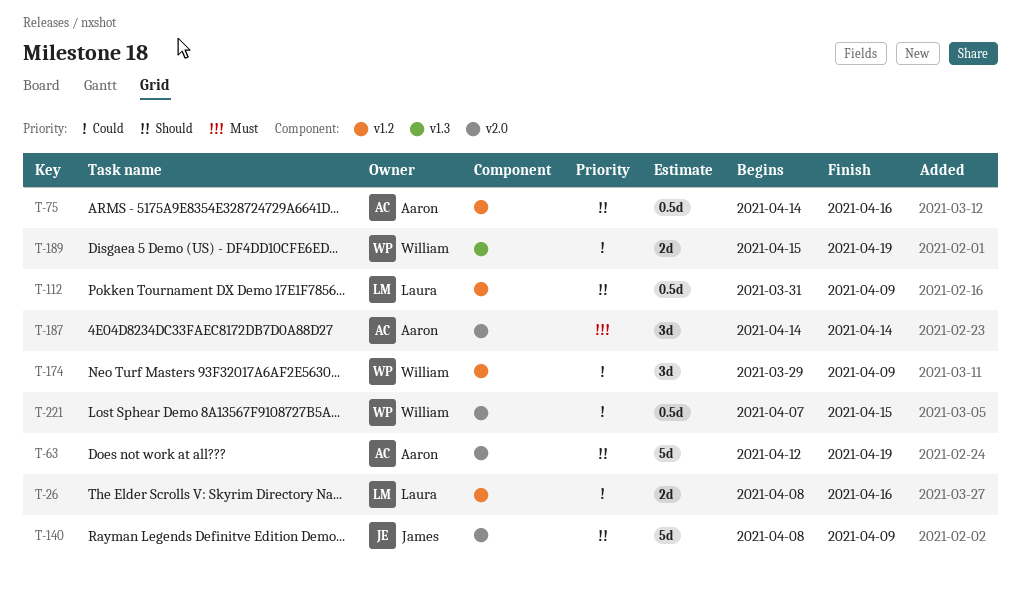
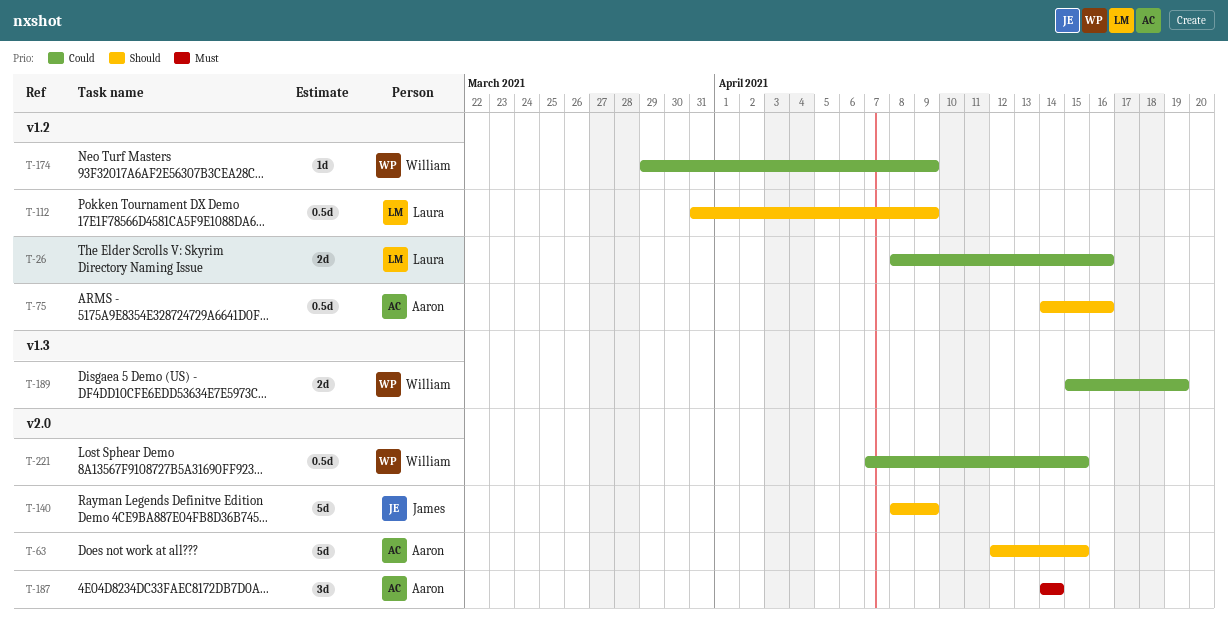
T-63, due: Apr 19 -> Apr 15
T-174, estimate: 3d -> 1d

